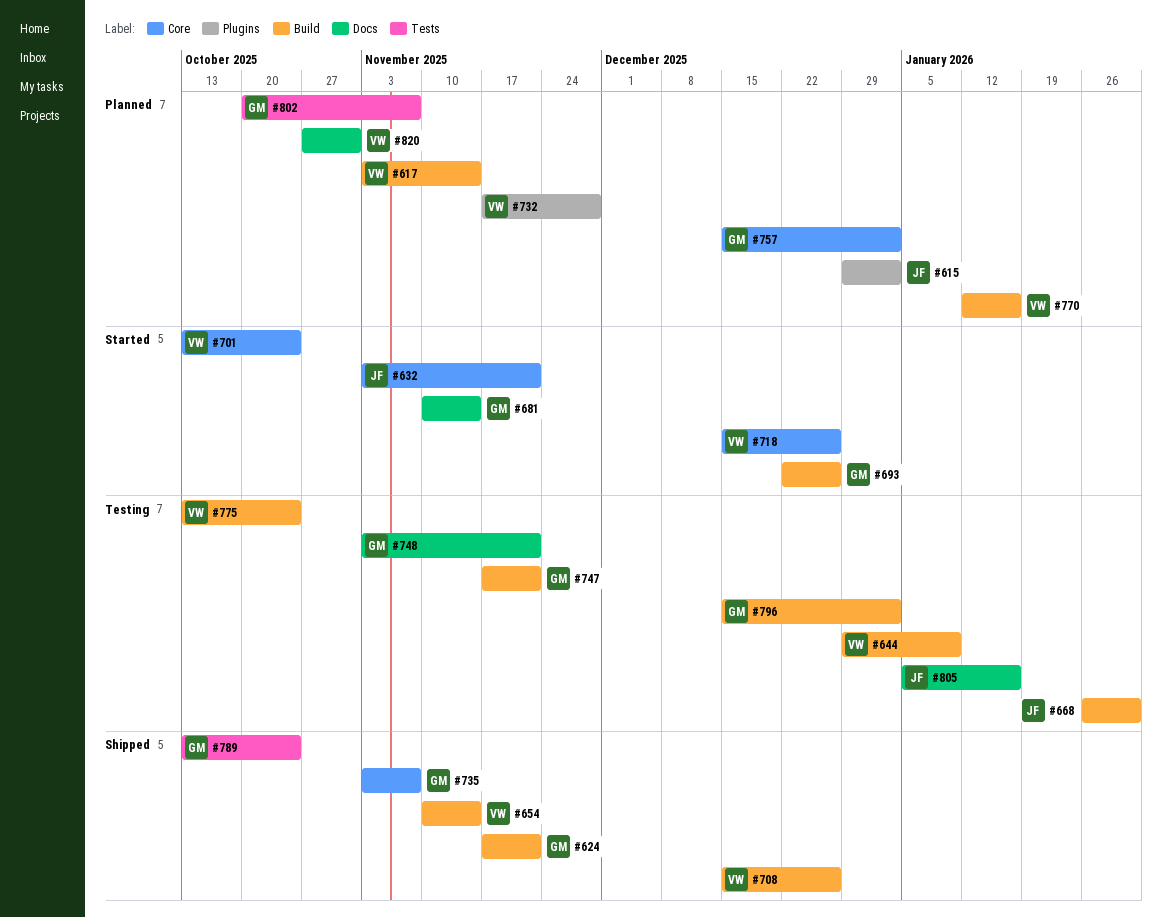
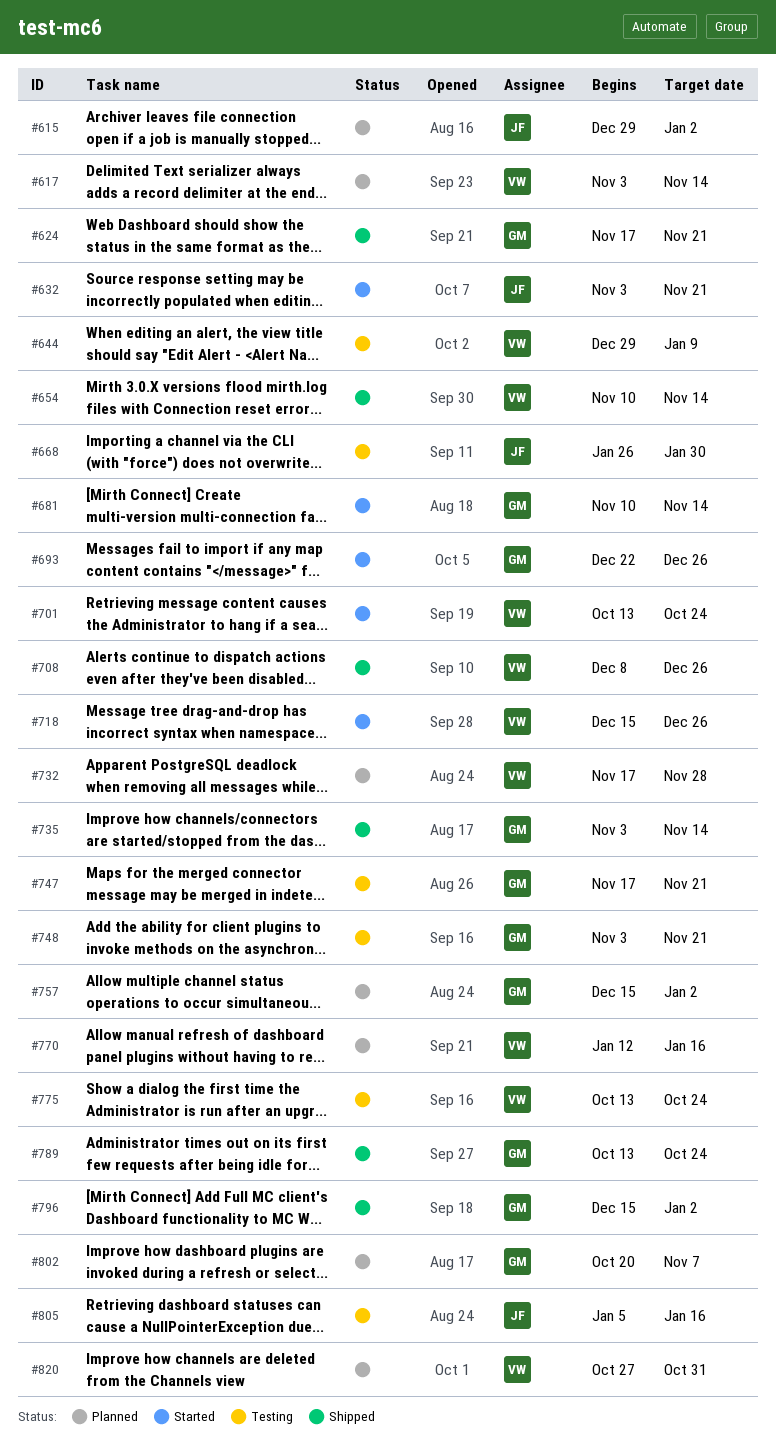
#708, start: Dec 15 -> Dec 8
#735, due: Nov 7 -> Nov 14
#796, status: Testing -> Shipped

